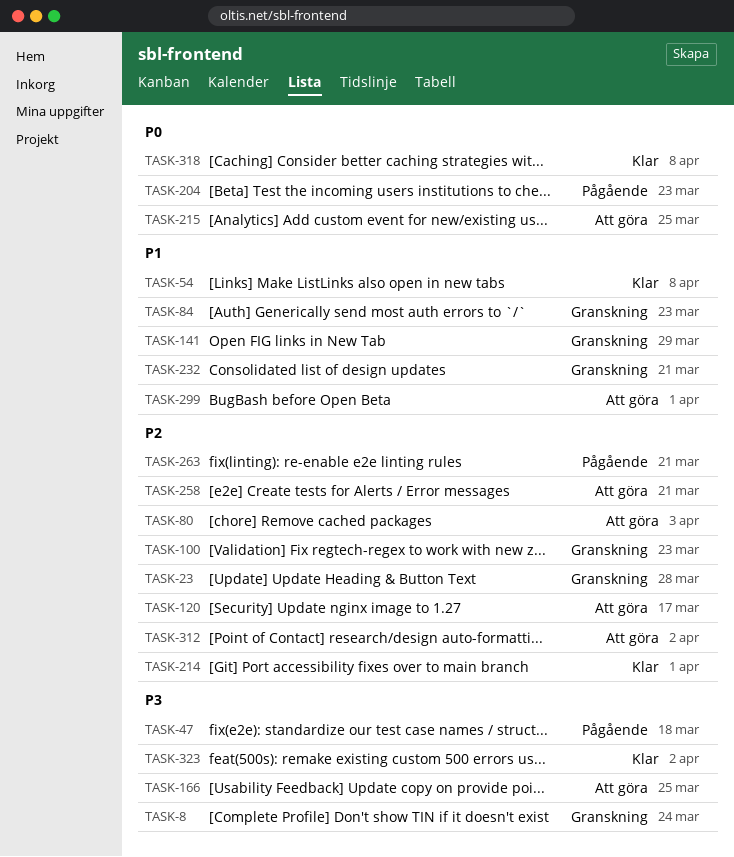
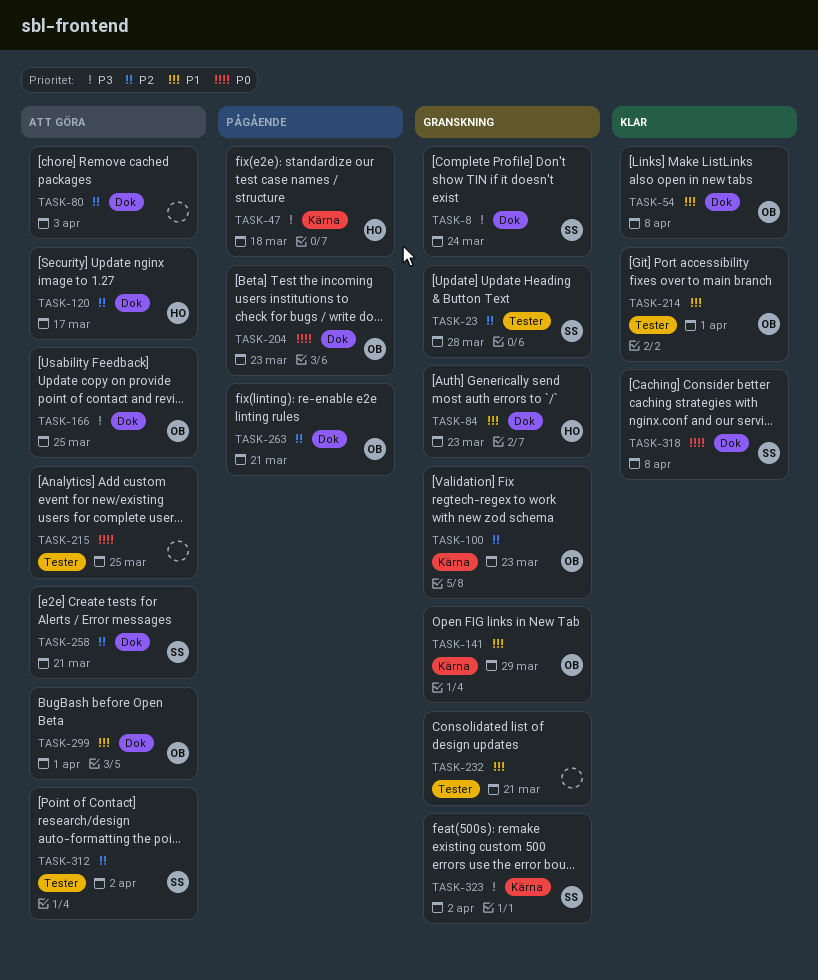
TASK-214, priority: P2 -> P1
TASK-323, status: Klar -> Granskning

